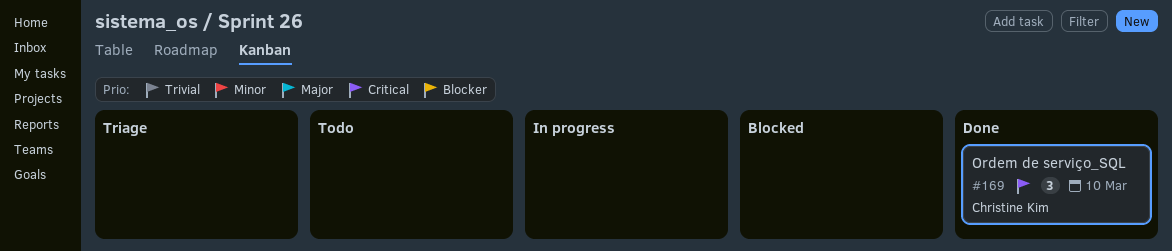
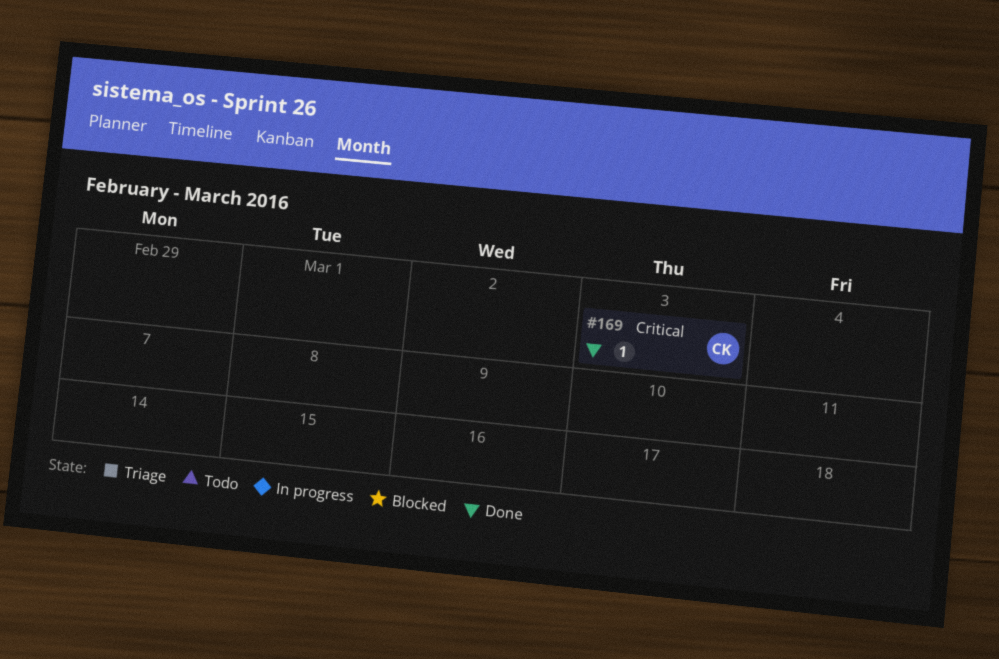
#169, estimate: 3 -> 1
#169, due: Mar 10 -> Mar 3

